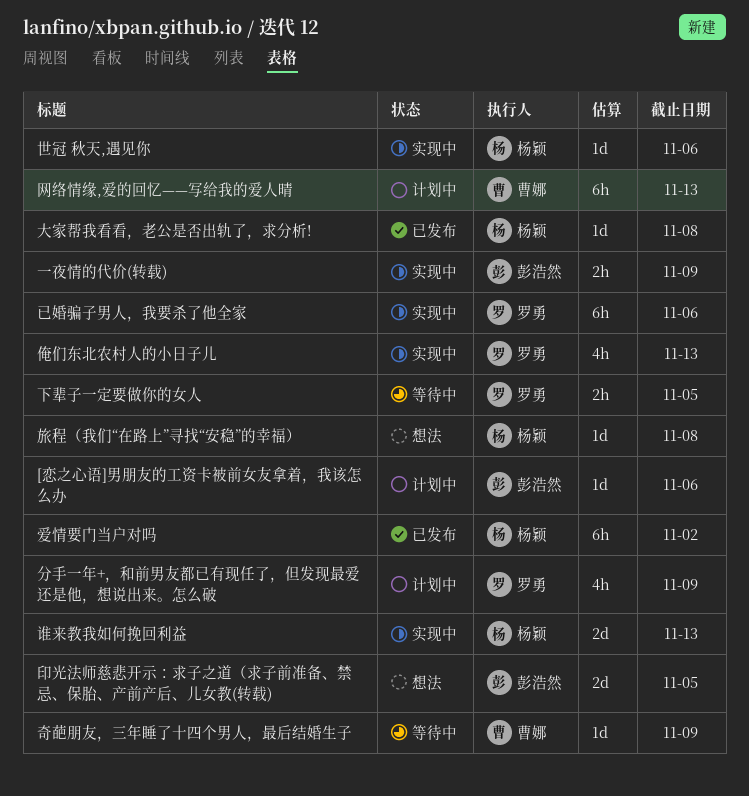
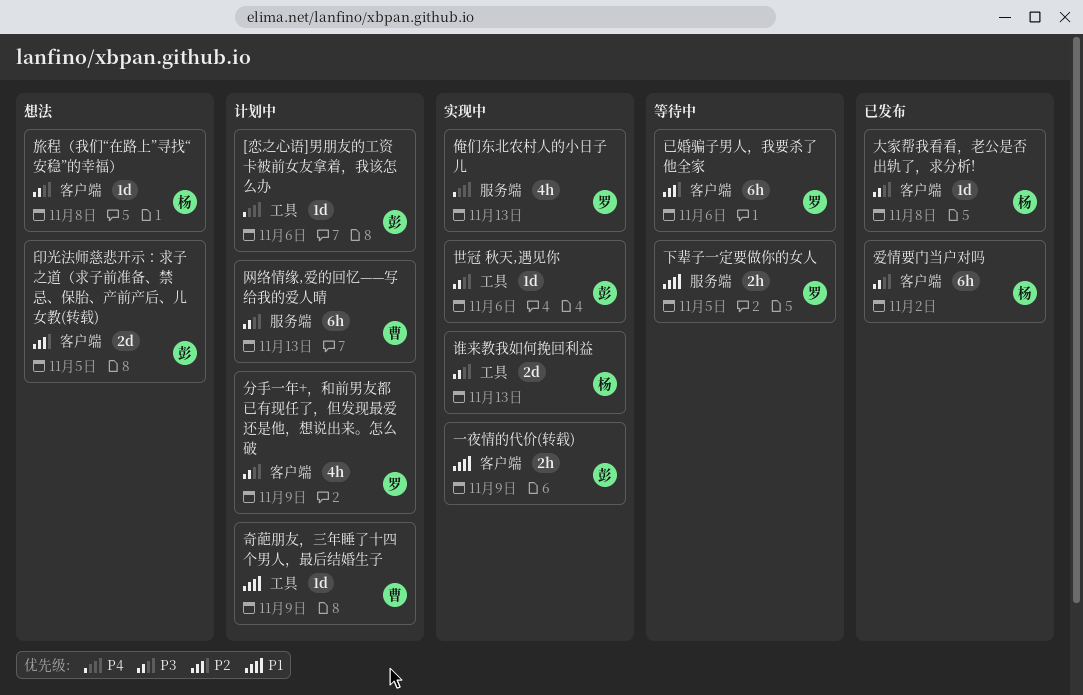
世冠 秋天,遇见你, owner: 杨颖 -> 彭浩然
奇葩朋友，三年睡了十四个男人，最后结婚生子, status: 等待中 -> 计划中
已婚骗子男人，我要杀了他全家, status: 实现中 -> 等待中

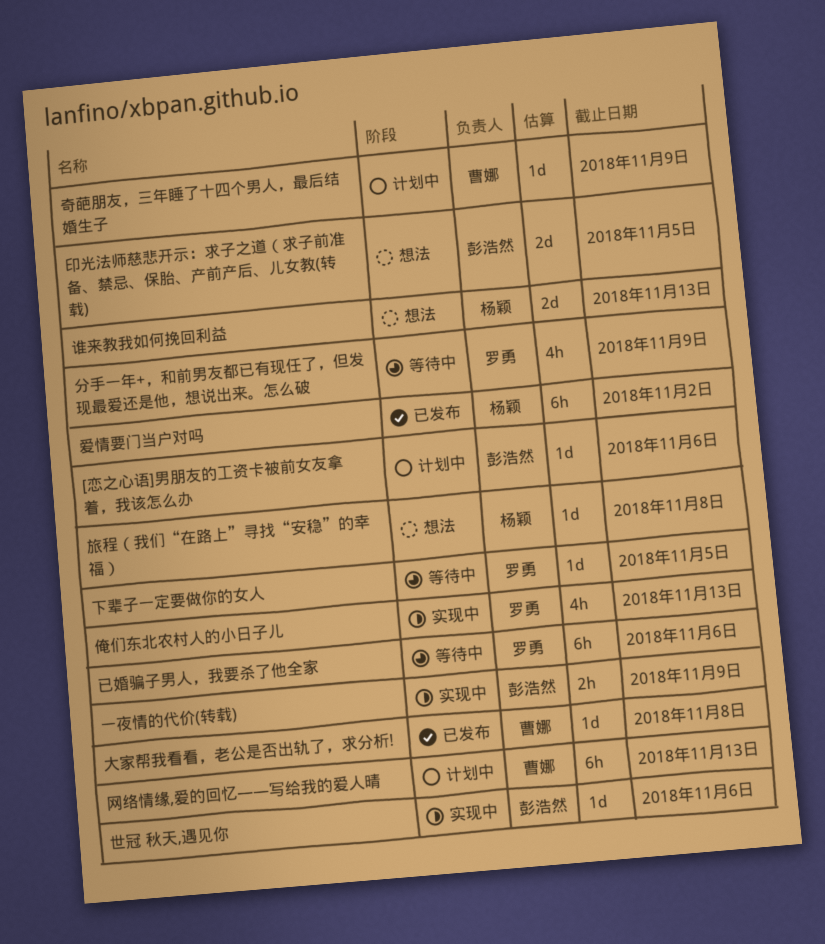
下辈子一定要做你的女人, estimate: 2h -> 1d
分手一年+，和前男友都已有现任了，但发现最爱还是他，想说出来。怎么破, status: 计划中 -> 等待中
大家帮我看看，老公是否出轨了，求分析!, owner: 杨颖 -> 曹娜
谁来教我如何挽回利益, status: 实现中 -> 想法

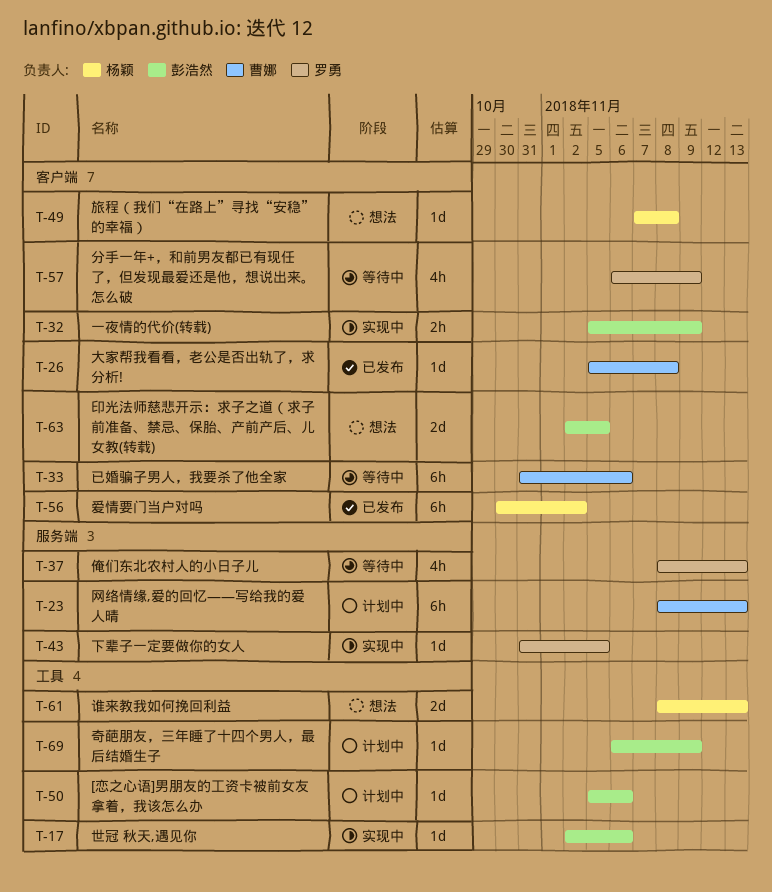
下辈子一定要做你的女人, status: 等待中 -> 实现中
俺们东北农村人的小日子儿, status: 实现中 -> 等待中
奇葩朋友，三年睡了十四个男人，最后结婚生子, owner: 曹娜 -> 彭浩然
已婚骗子男人，我要杀了他全家, owner: 罗勇 -> 曹娜

